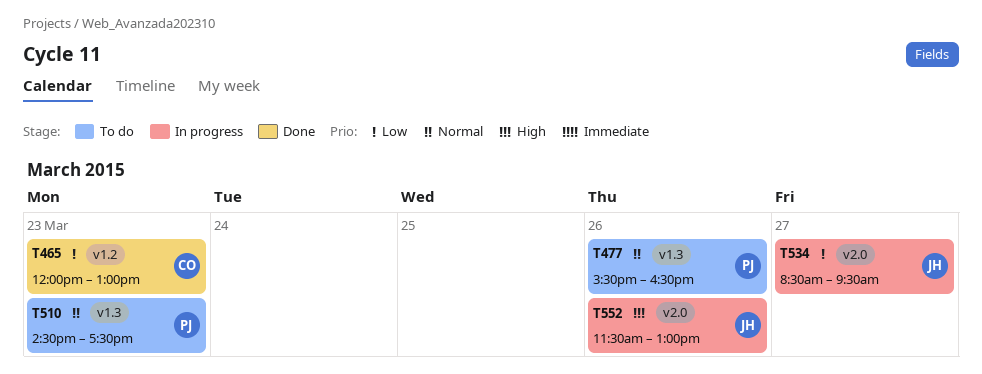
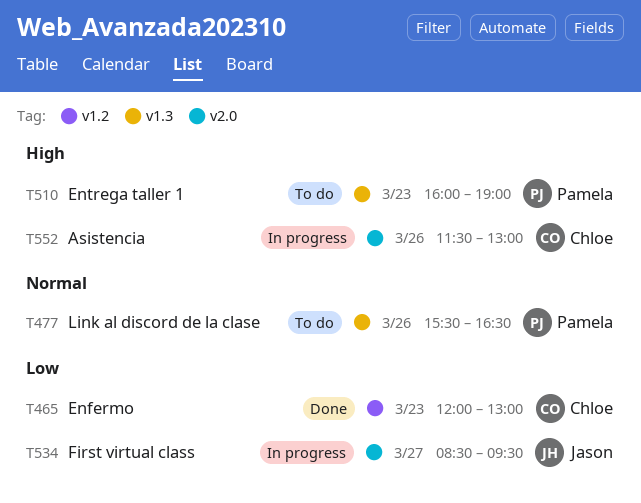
T510, priority: Normal -> High
T510, begins: 14:30 -> 16:00
T510, ends: 17:30 -> 19:00
T552, owner: Jason -> Chloe

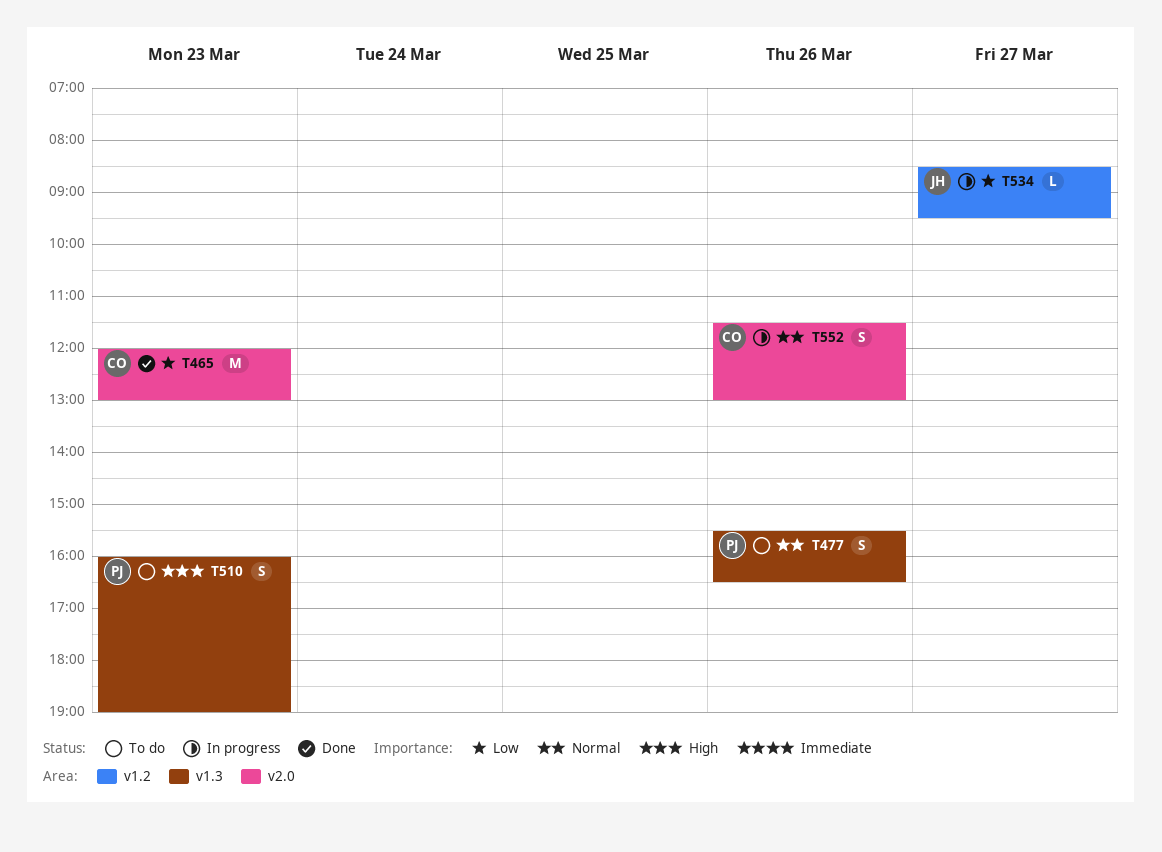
T465, label: v1.2 -> v2.0
T534, label: v2.0 -> v1.2
T552, priority: High -> Normal

